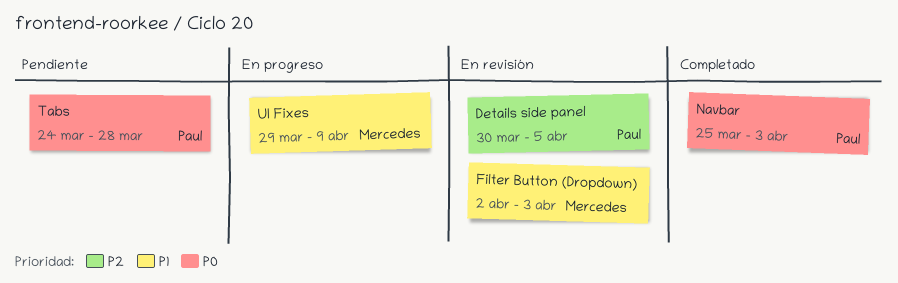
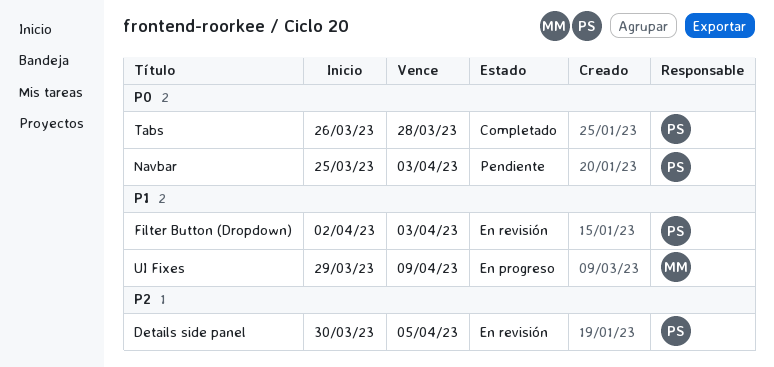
Filter Button (Dropdown), owner: Mercedes -> Paul
Navbar, status: Completado -> Pendiente
Tabs, status: Pendiente -> Completado
Tabs, start: Mar 24 -> Mar 26

